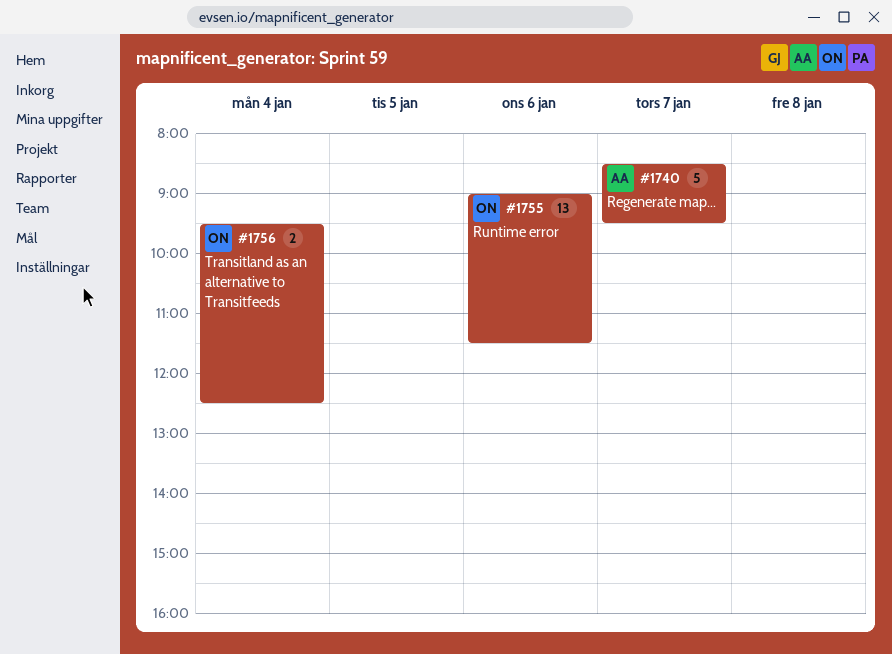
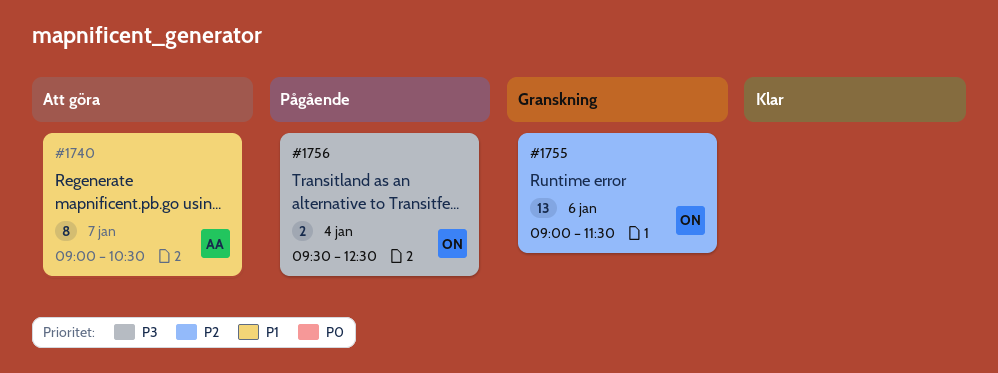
#1740, estimate: 5 -> 8
#1740, begins: 08:30 -> 09:00
#1740, ends: 09:30 -> 10:30

